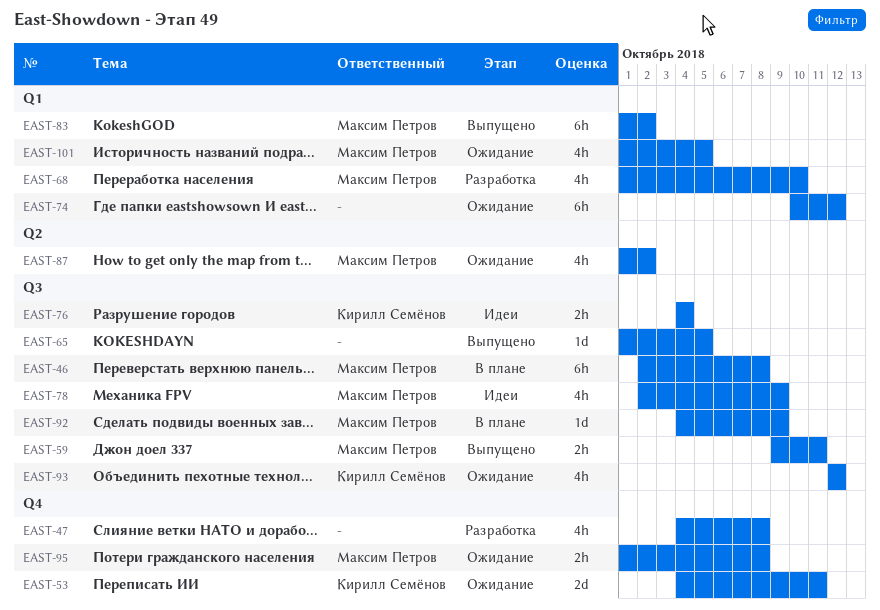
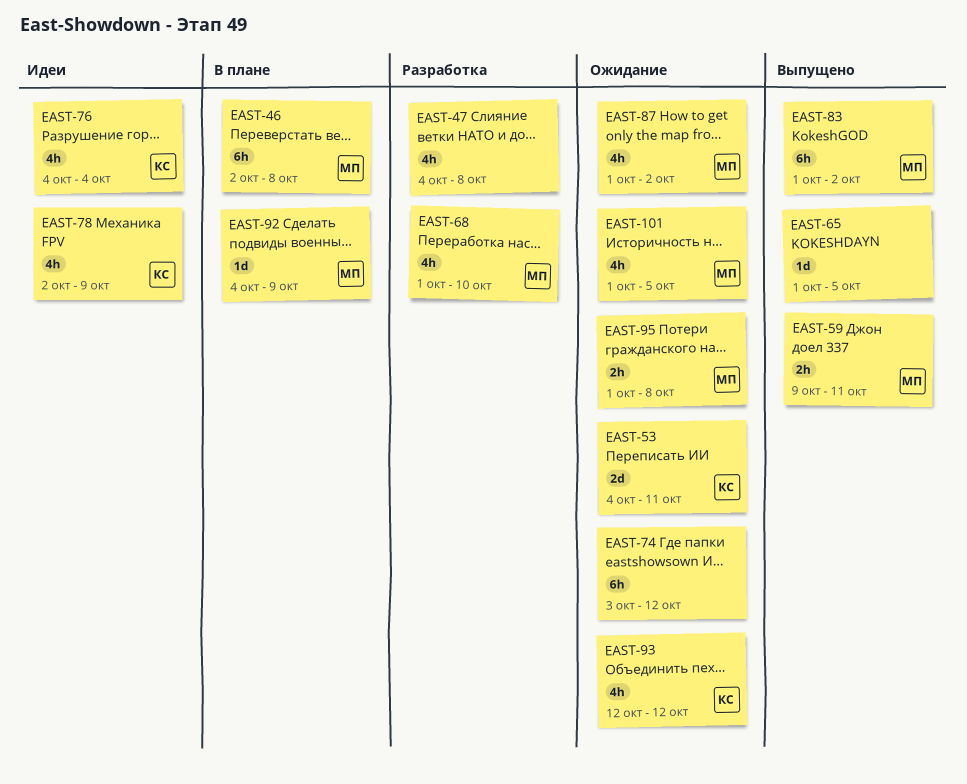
EAST-74, start: Oct 10 -> Oct 3
EAST-76, estimate: 2h -> 4h
EAST-78, owner: Максим Петров -> Кирилл Семёнов

